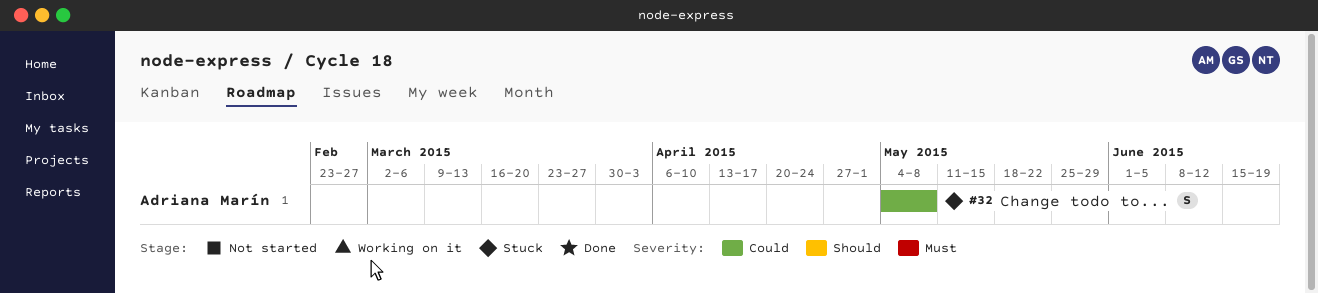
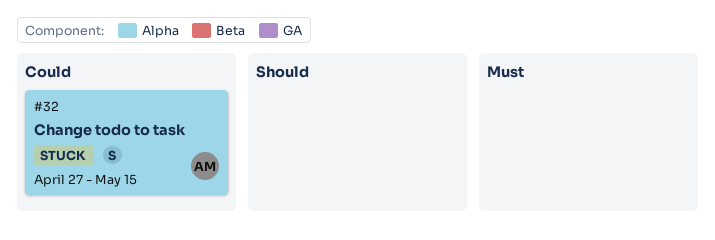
#32, start: May 4 -> Apr 27
#32, due: May 8 -> May 15

